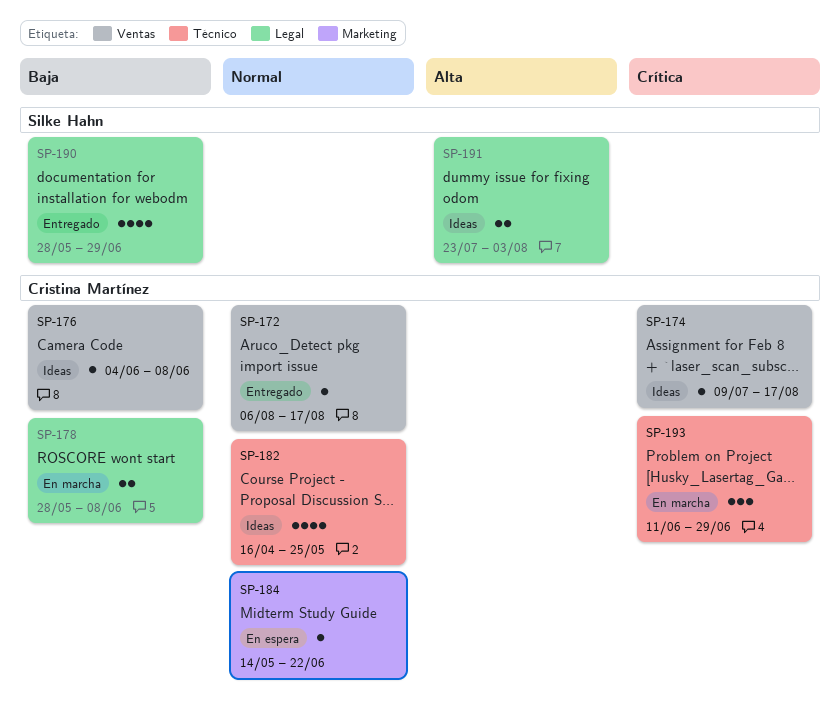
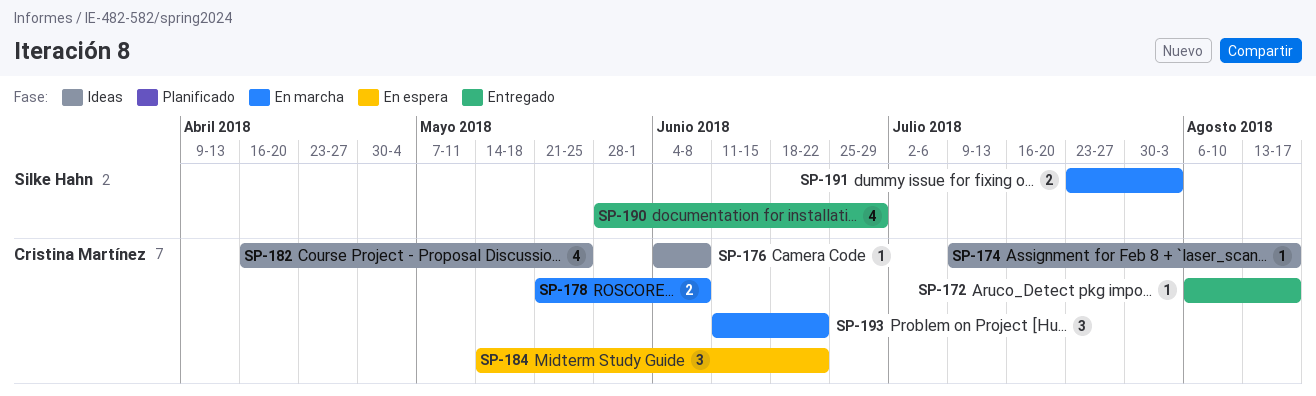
SP-178, start: May 28 -> May 21
SP-184, estimate: 1 -> 3
SP-191, status: Ideas -> En marcha
SP-193, due: Jun 29 -> Jun 22

